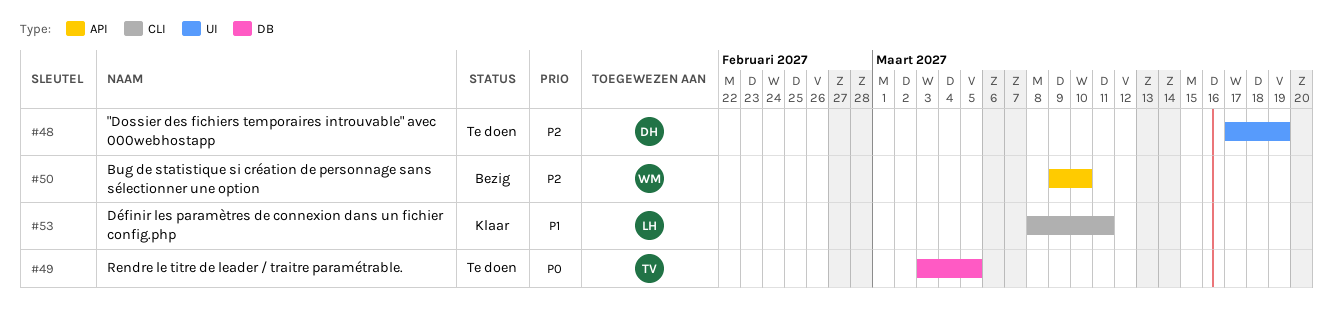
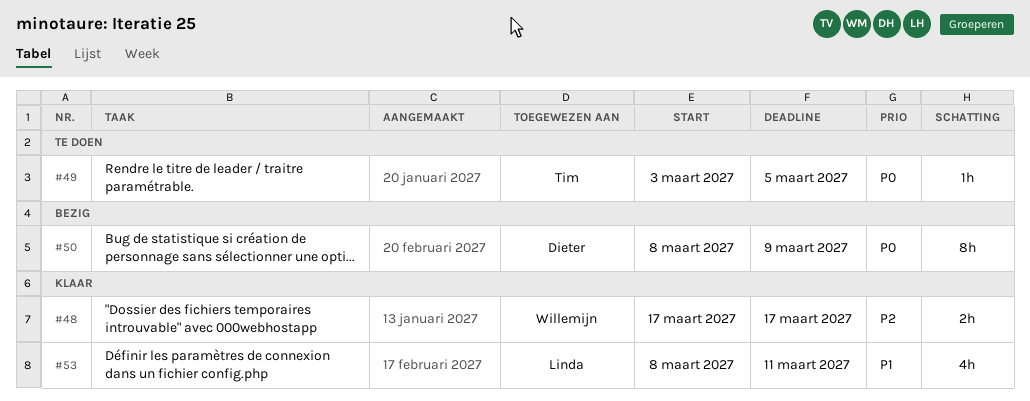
#48, status: Te doen -> Klaar
#48, owner: Dieter -> Willemijn
#48, due: Mar 19 -> Mar 17
#50, owner: Willemijn -> Dieter
#50, priority: P2 -> P0
#50, start: Mar 9 -> Mar 8
#50, due: Mar 10 -> Mar 9

